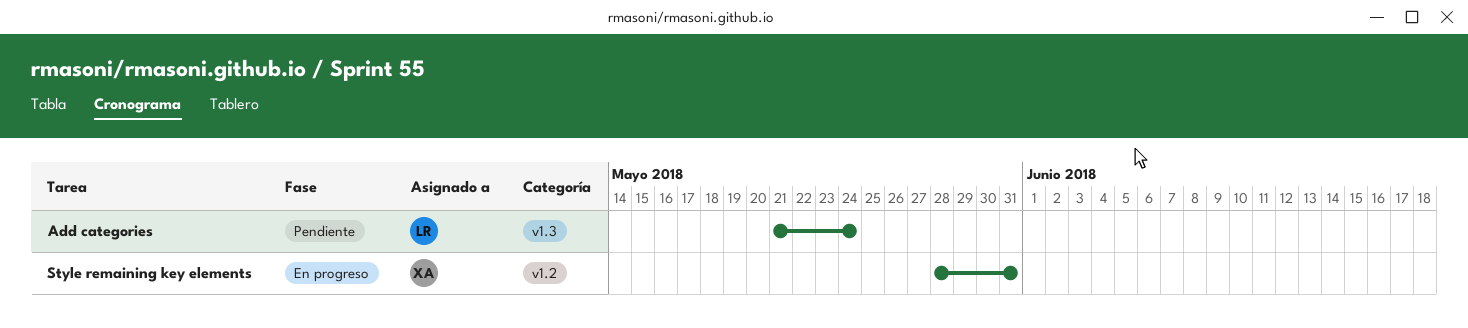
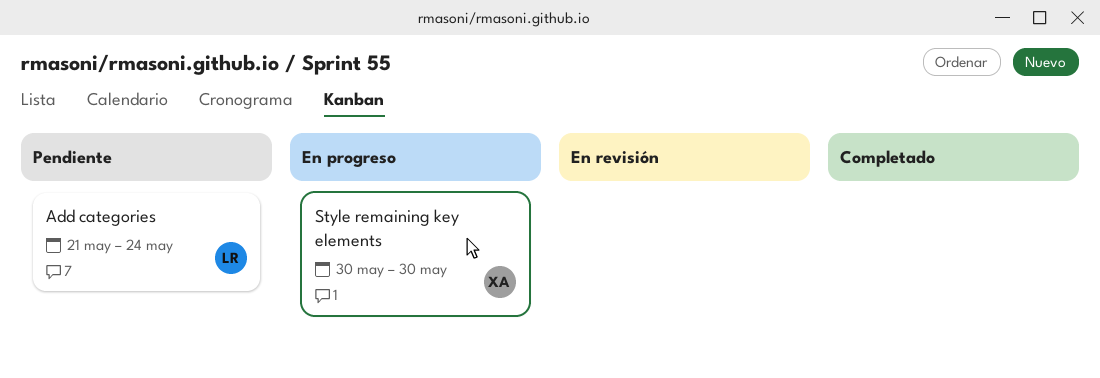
Style remaining key elements, start: May 28 -> May 30
Style remaining key elements, due: May 31 -> May 30

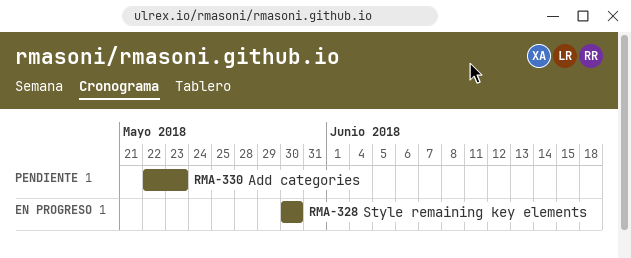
Add categories, start: May 21 -> May 22
Add categories, due: May 24 -> May 23

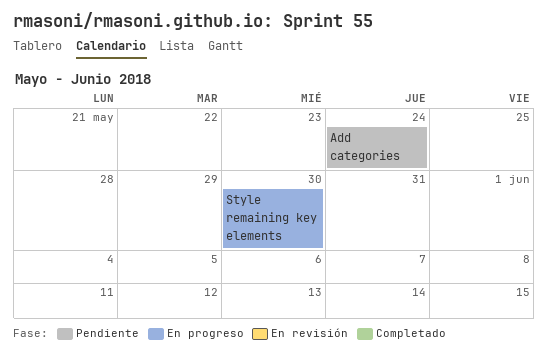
Add categories, due: May 23 -> May 24

